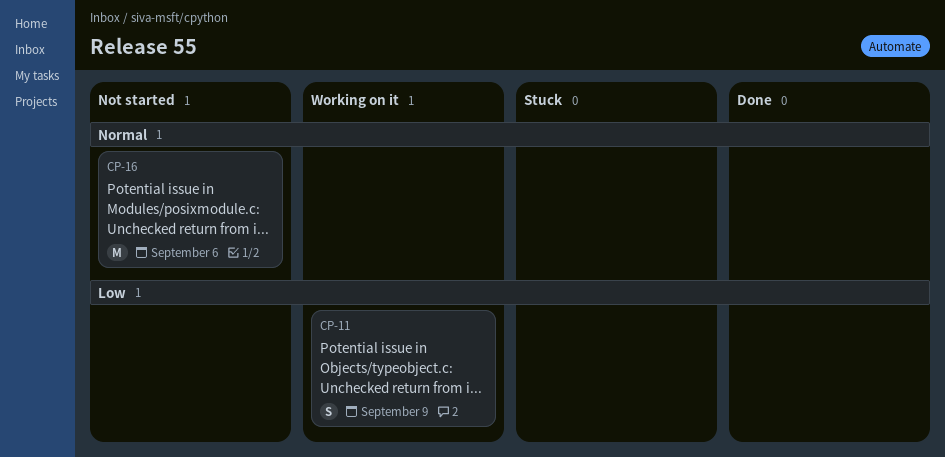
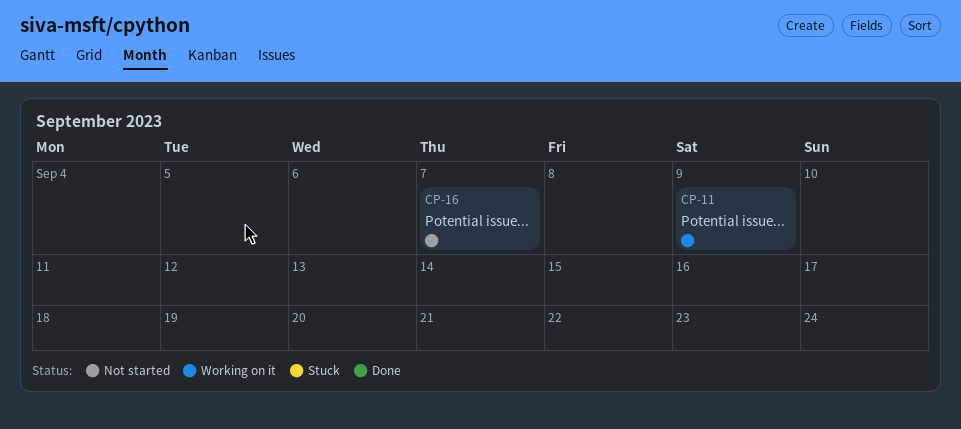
CP-16, due: Sep 6 -> Sep 7

